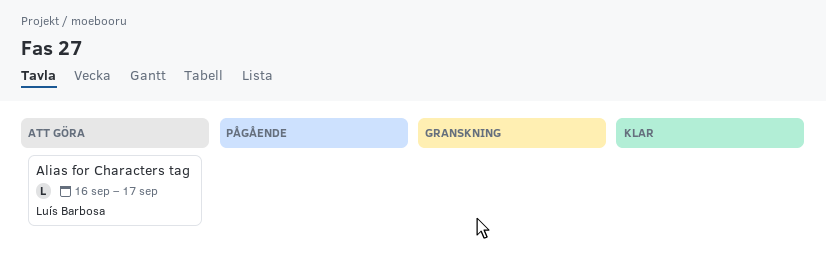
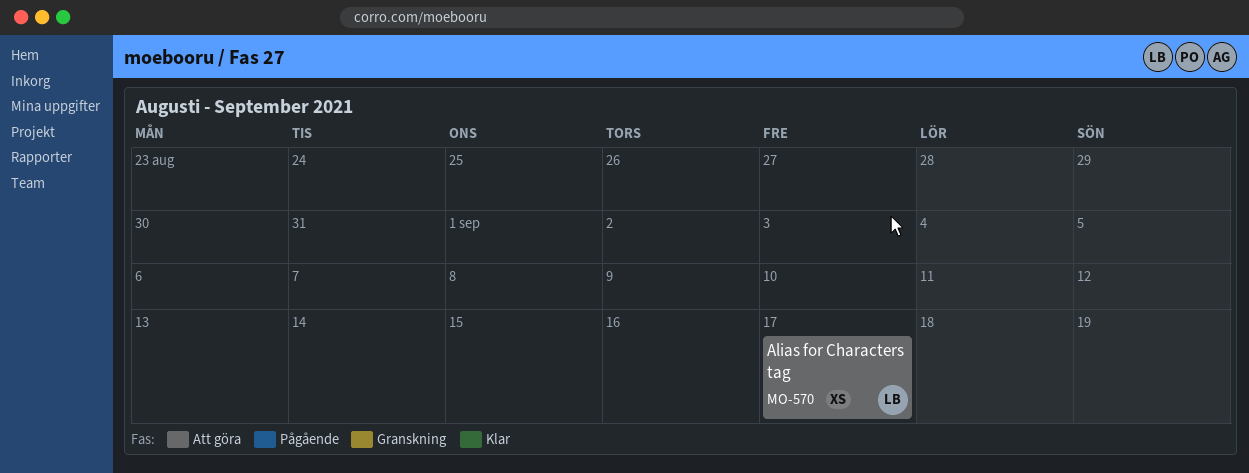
Alias for Characters tag, estimate: L -> XS

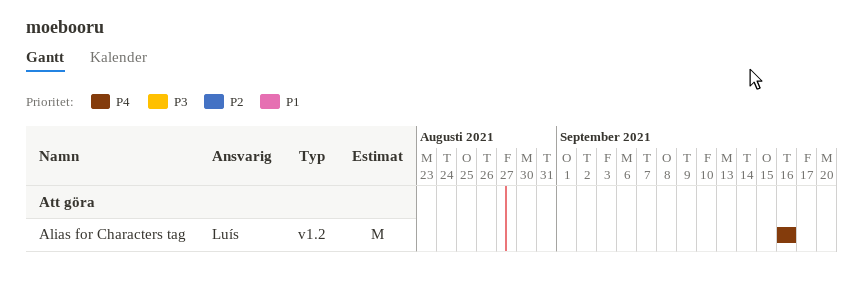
Alias for Characters tag, estimate: XS -> M
Alias for Characters tag, due: Sep 17 -> Sep 16

